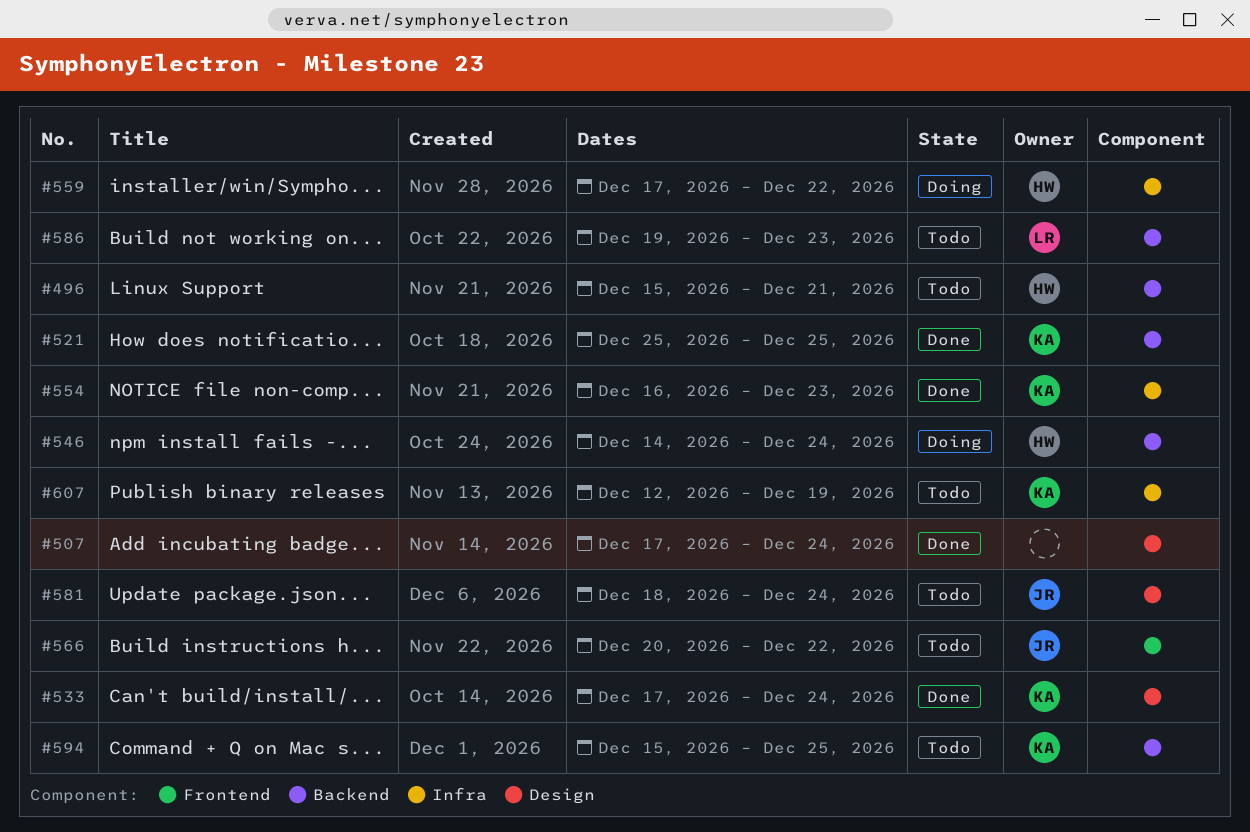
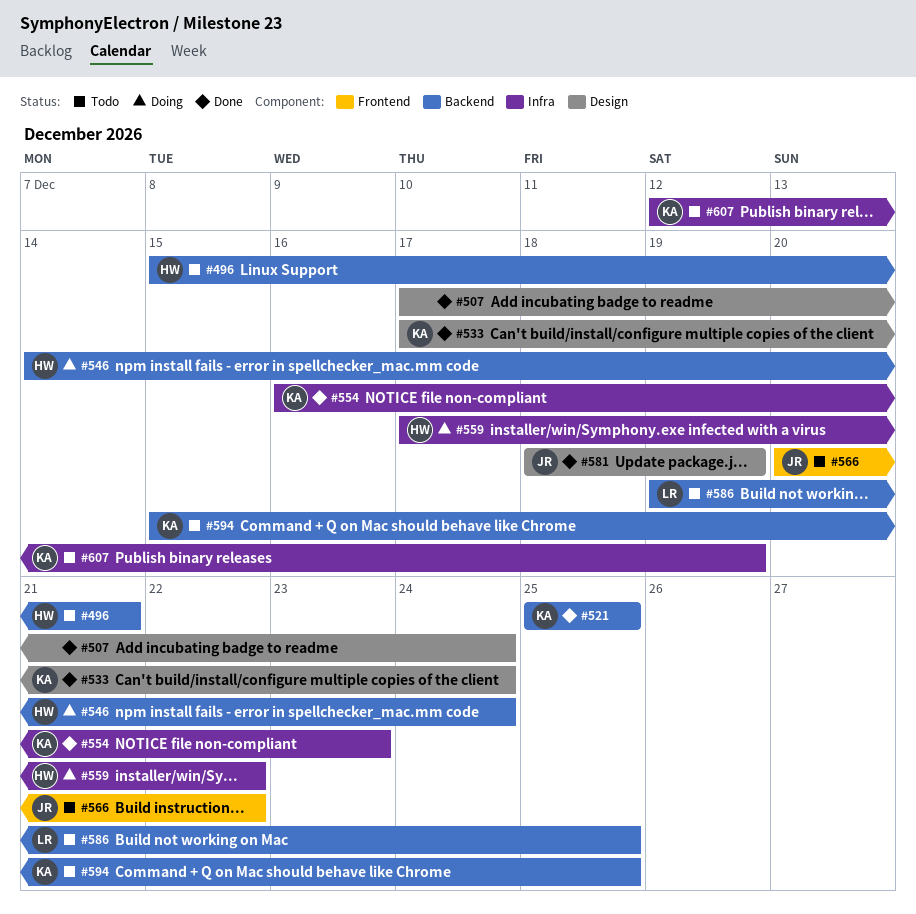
#581, status: Todo -> Done
#581, due: Dec 24 -> Dec 19
#586, due: Dec 23 -> Dec 25

